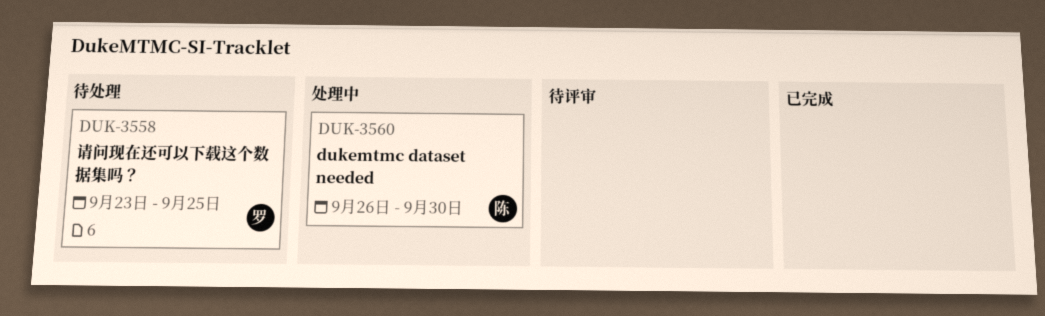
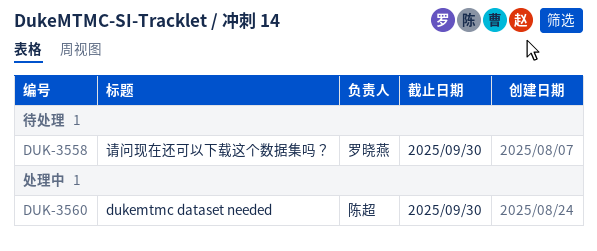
DUK-3558, due: Sep 25 -> Sep 30

